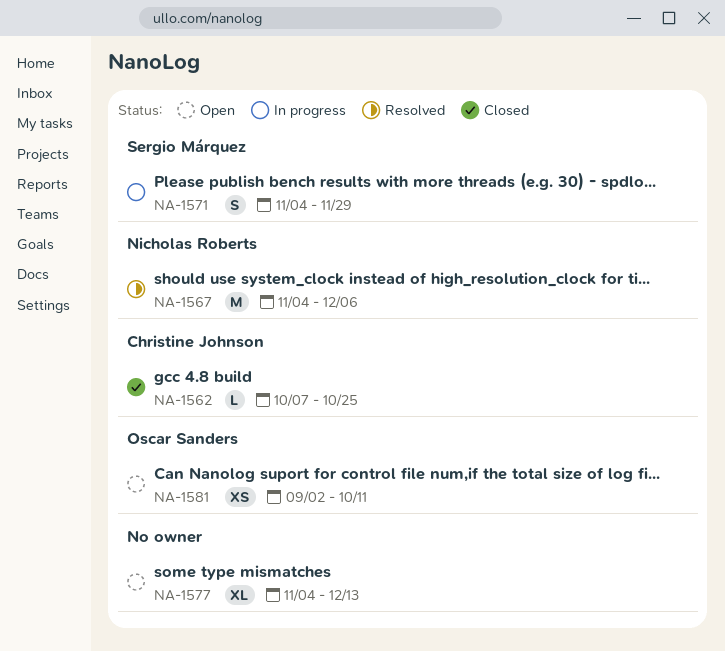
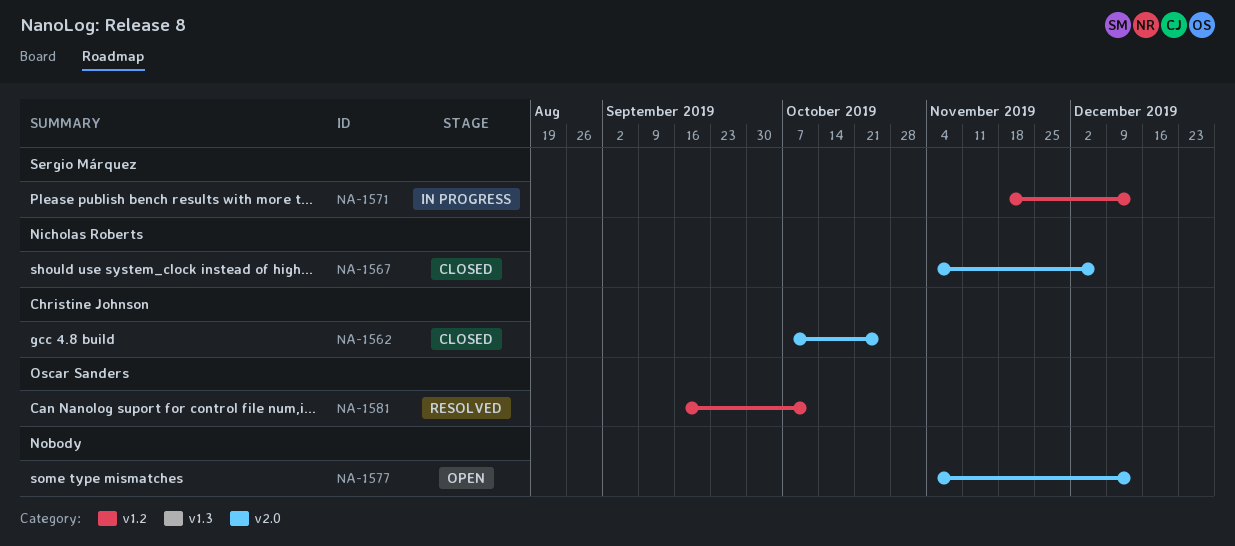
NA-1567, status: Resolved -> Closed
NA-1571, start: Nov 4 -> Nov 18
NA-1571, due: Nov 29 -> Dec 13
NA-1581, status: Open -> Resolved
NA-1581, start: Sep 2 -> Sep 16

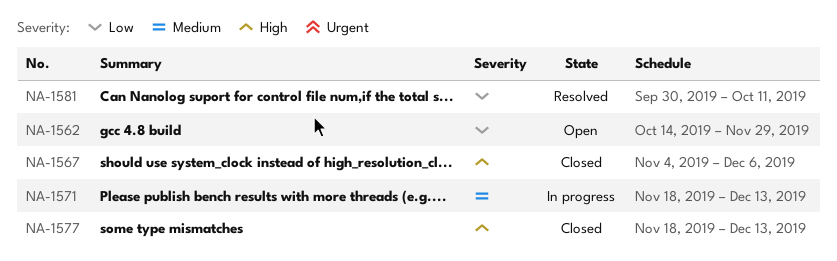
NA-1562, status: Closed -> Open
NA-1562, start: Oct 7 -> Oct 14
NA-1562, due: Oct 25 -> Nov 29
NA-1577, status: Open -> Closed
NA-1577, start: Nov 4 -> Nov 18
NA-1581, start: Sep 16 -> Sep 30

